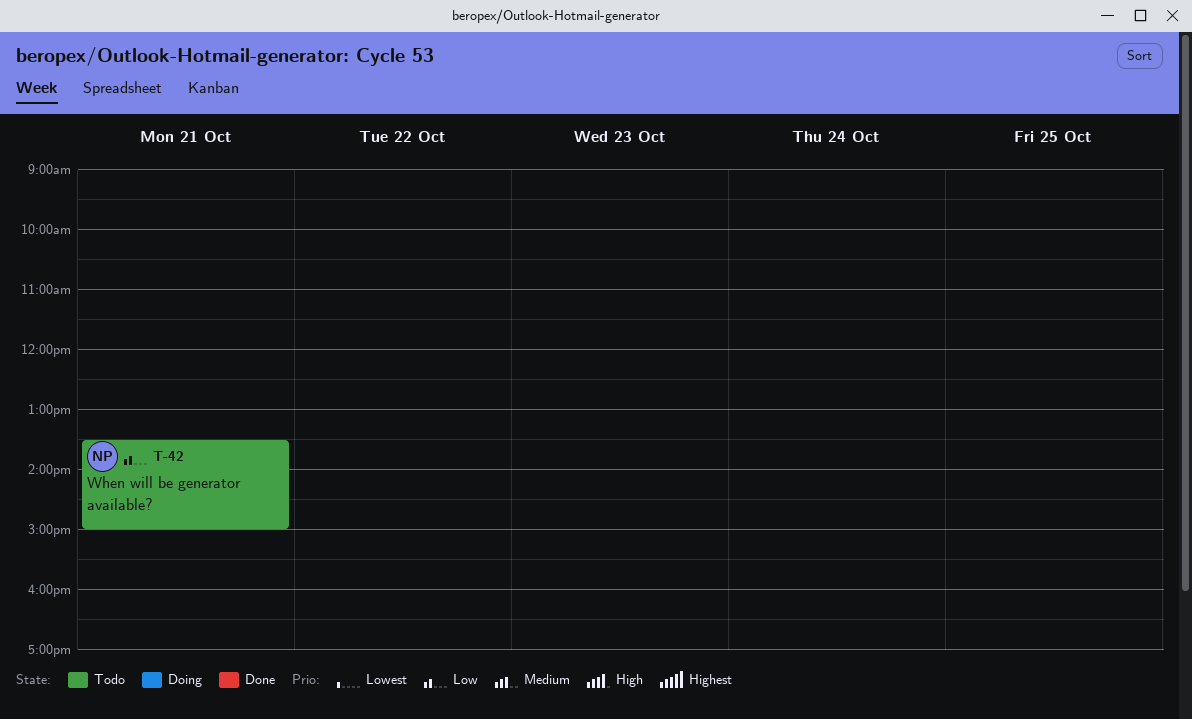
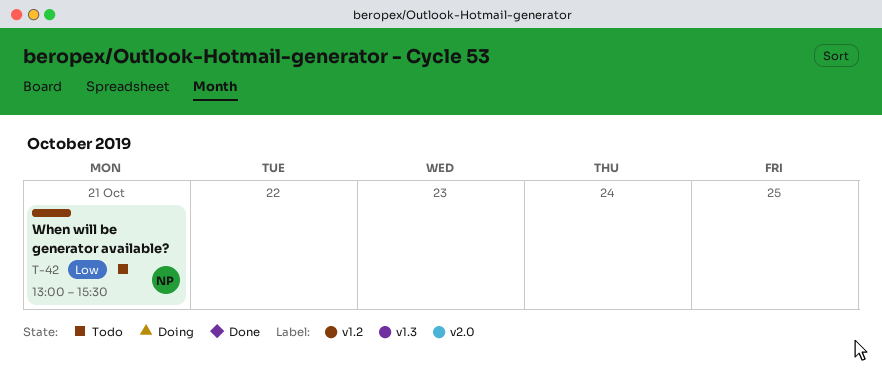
T-42, begins: 13:30 -> 13:00
T-42, ends: 15:00 -> 15:30

